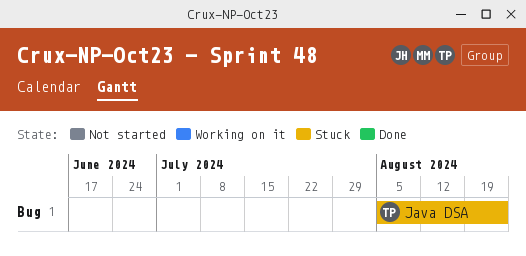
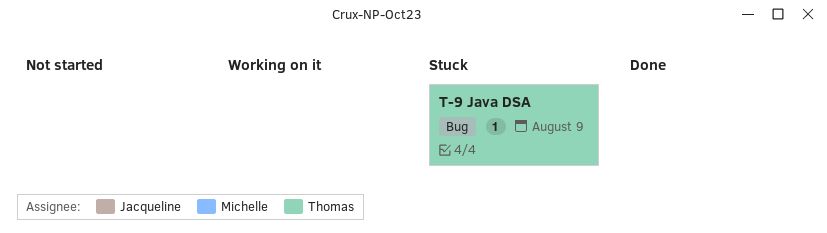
Java DSA, due: Aug 23 -> Aug 9

